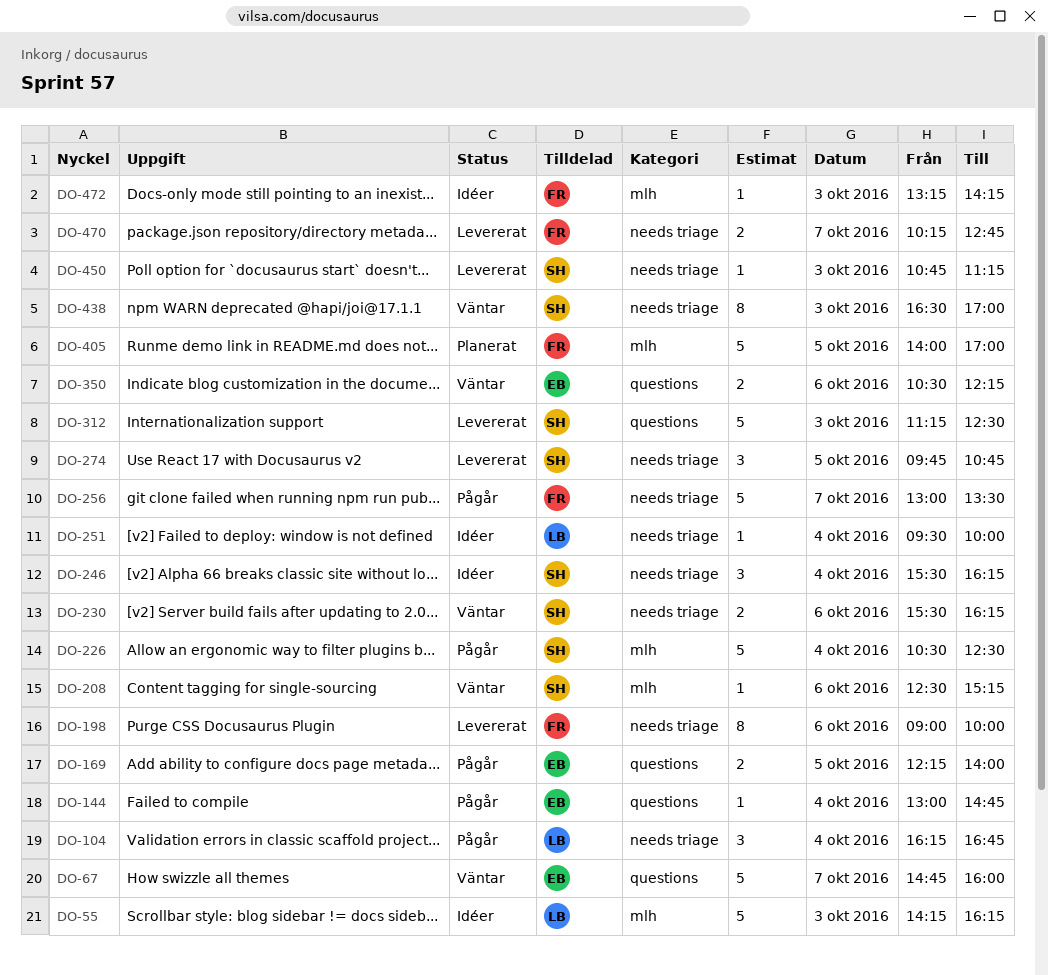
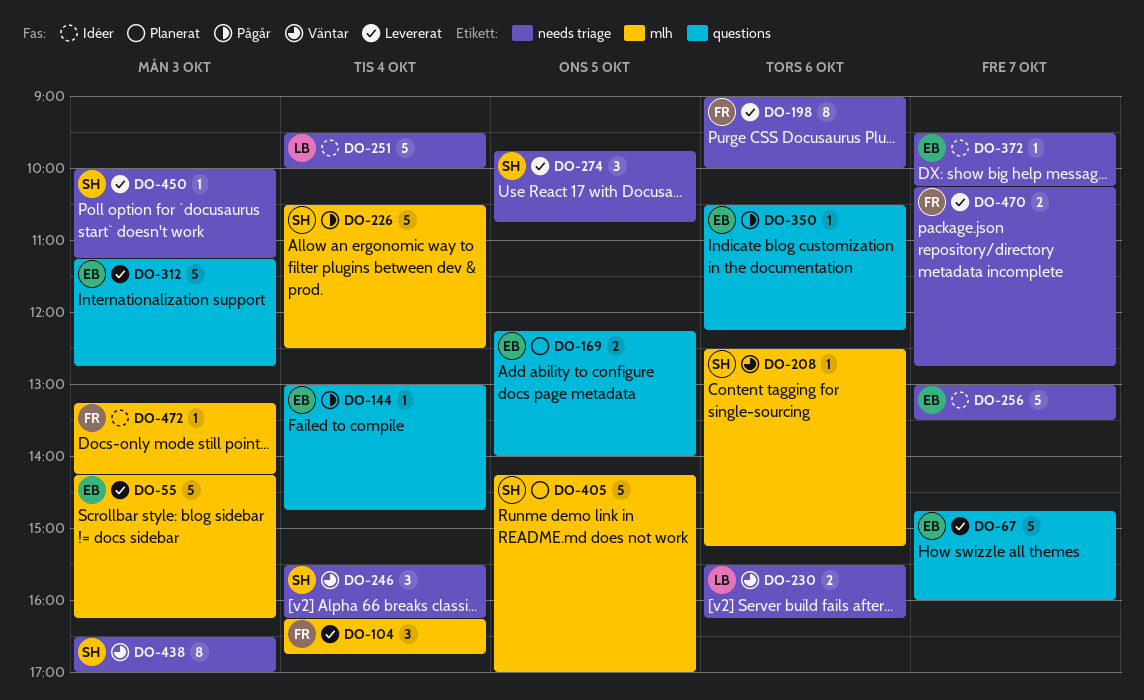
DO-55, status: Idéer -> Levererat
DO-55, owner: LB -> EB
DO-67, status: Väntar -> Levererat
DO-104, status: Pågår -> Levererat
DO-104, owner: LB -> FR
DO-104, label: needs triage -> mlh
DO-169, status: Pågår -> Planerat
DO-230, owner: SH -> LB
DO-246, status: Idéer -> Väntar
DO-251, estimate: 1 -> 5
DO-256, status: Pågår -> Idéer
DO-256, owner: FR -> EB
DO-312, owner: SH -> EB
DO-312, ends: 12:30 -> 12:45
DO-350, status: Väntar -> Pågår
DO-350, estimate: 2 -> 1
DO-372: none -> present
DO-405, owner: FR -> SH
DO-405, begins: 14:00 -> 14:15
DO-450, begins: 10:45 -> 10:00

